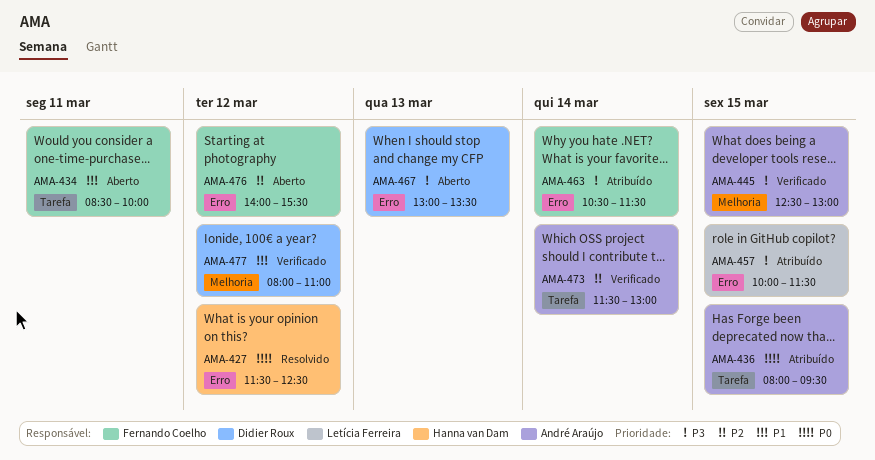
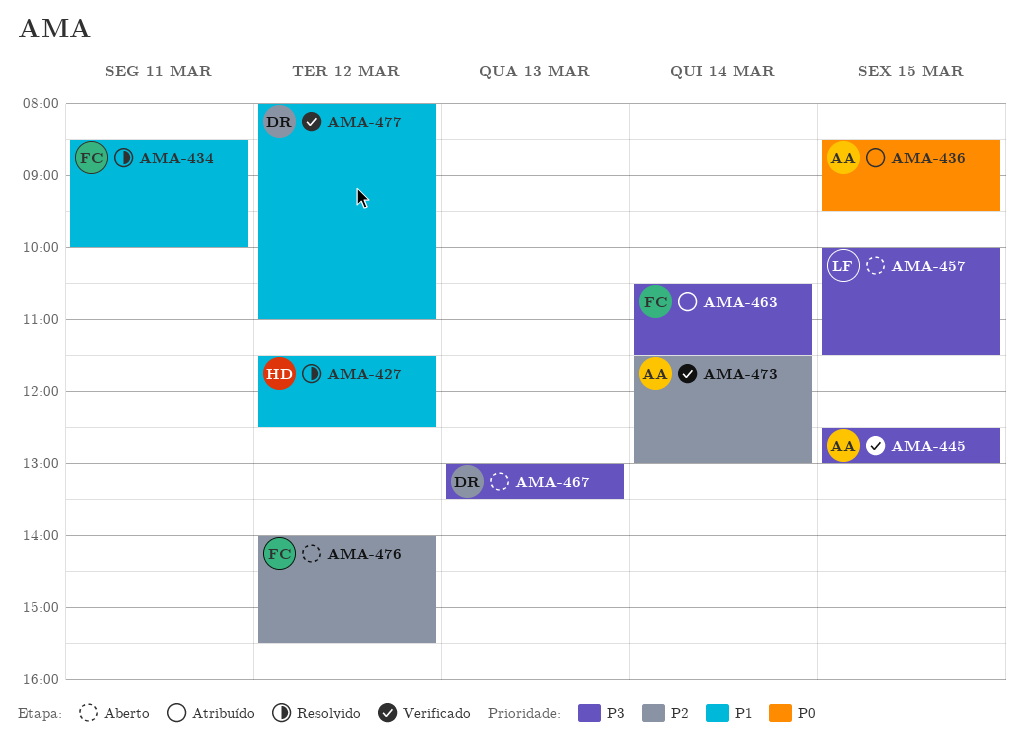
AMA-427, priority: P0 -> P1
AMA-434, status: Aberto -> Resolvido
AMA-436, begins: 08:00 -> 08:30
AMA-457, status: Atribuído -> Aberto

